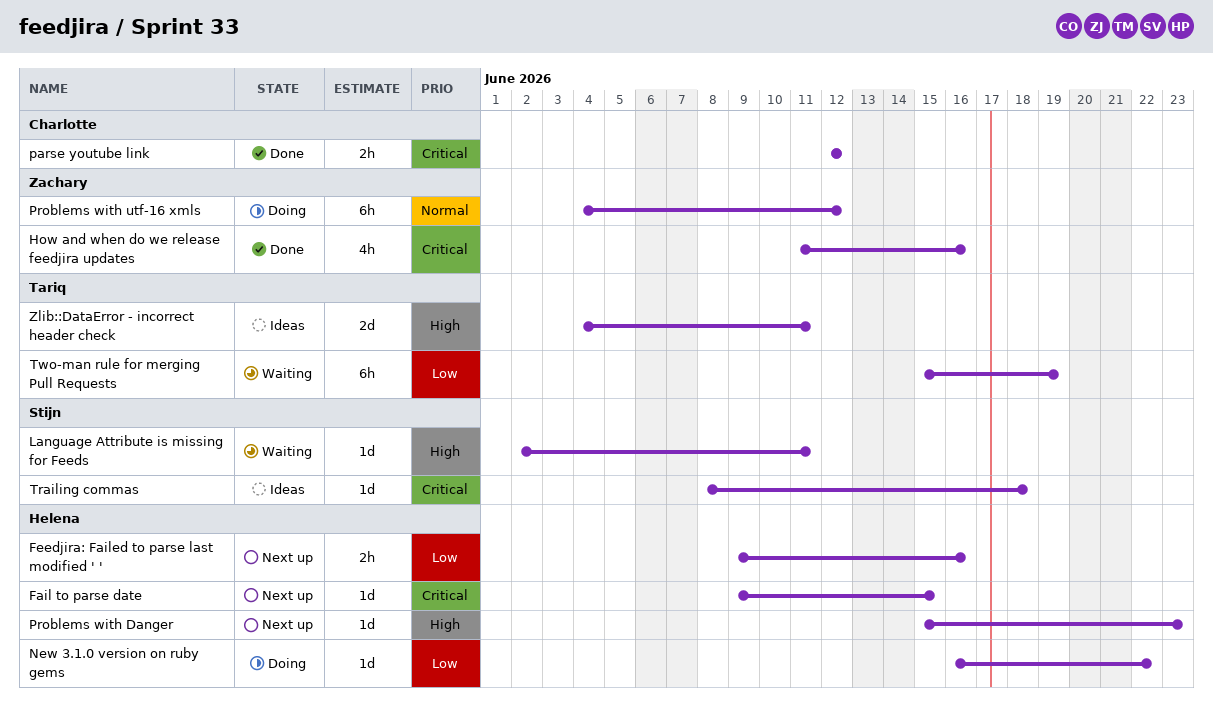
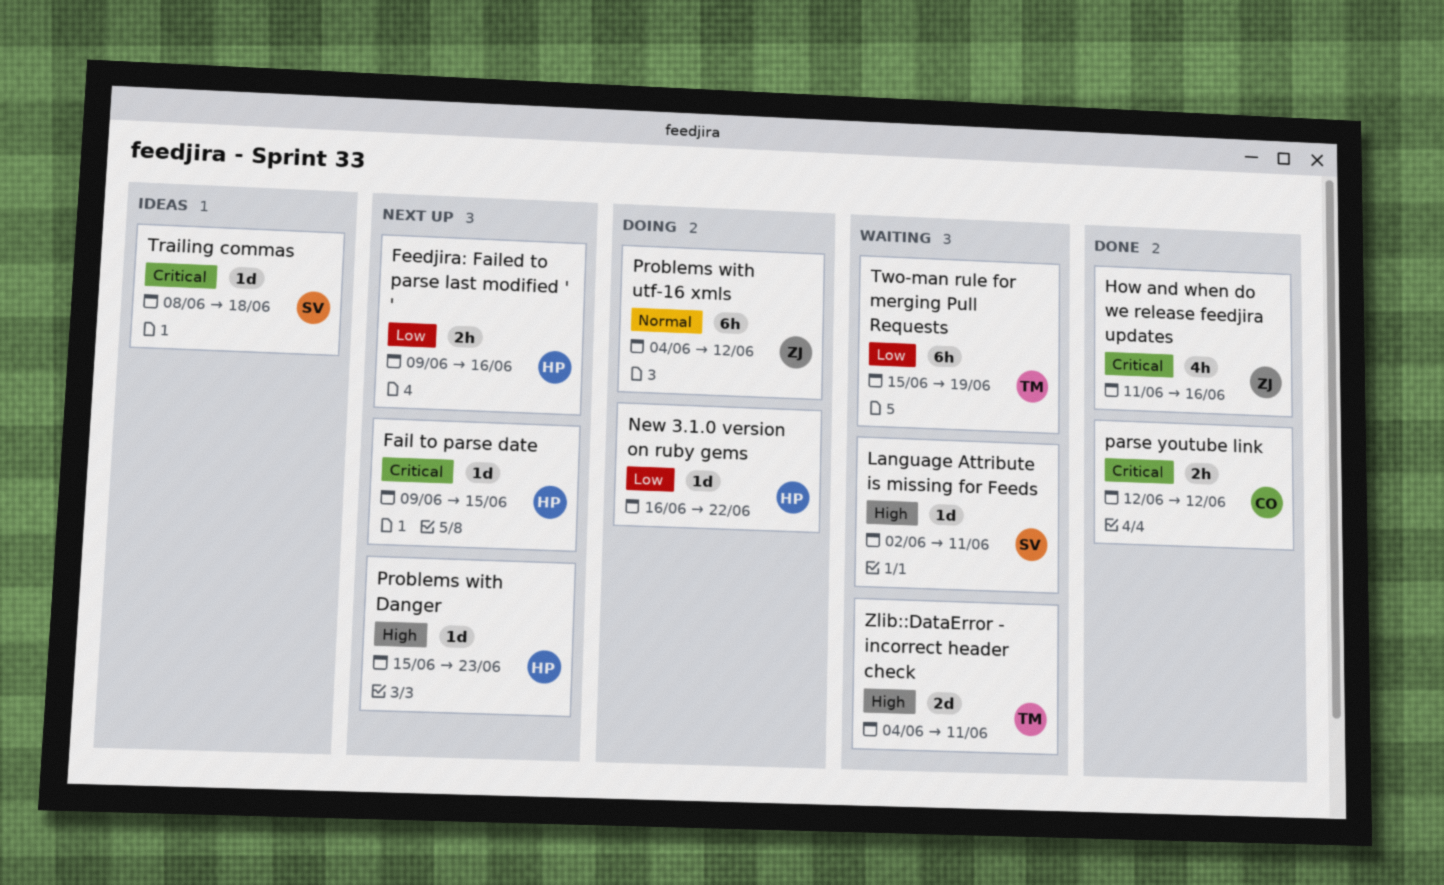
Zlib::DataError - incorrect header check, status: Ideas -> Waiting

